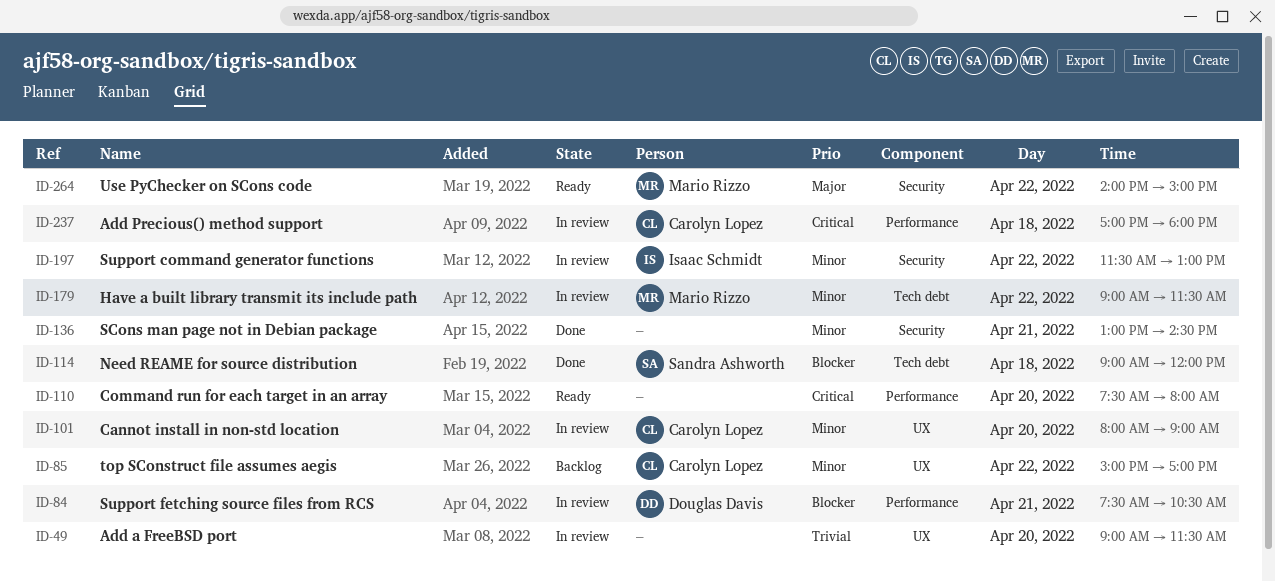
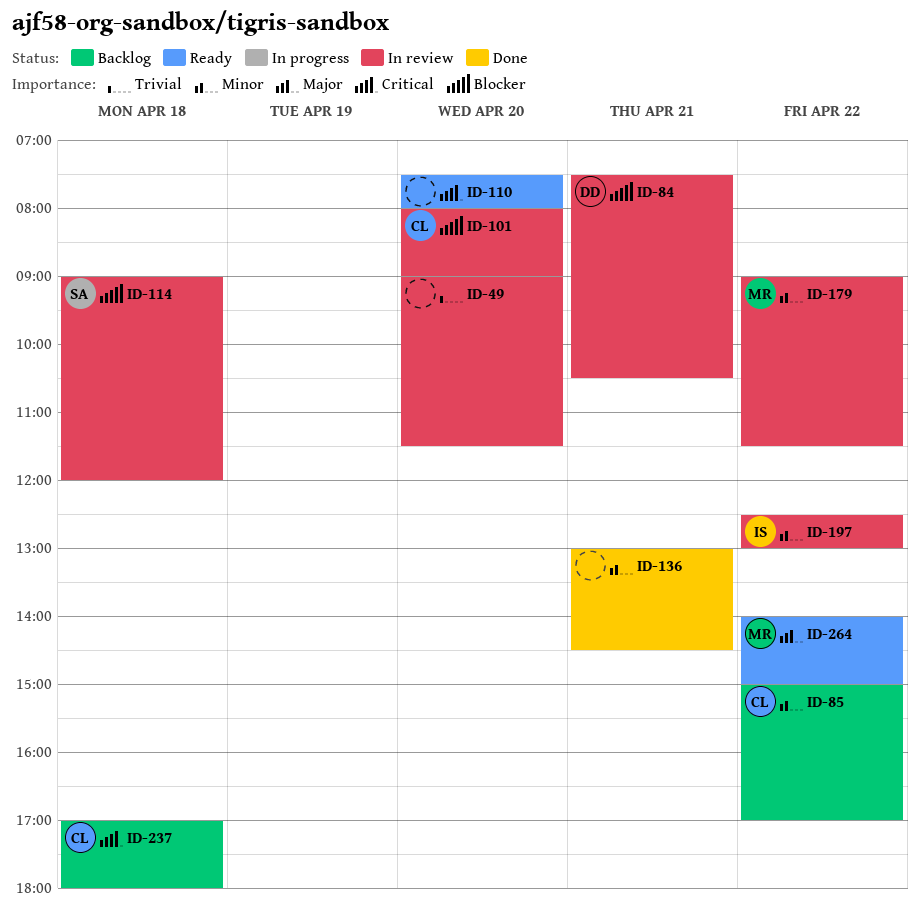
ID-101, priority: Minor -> Blocker
ID-114, status: Done -> In review
ID-197, begins: 11:30 -> 12:30
ID-237, status: In review -> Backlog

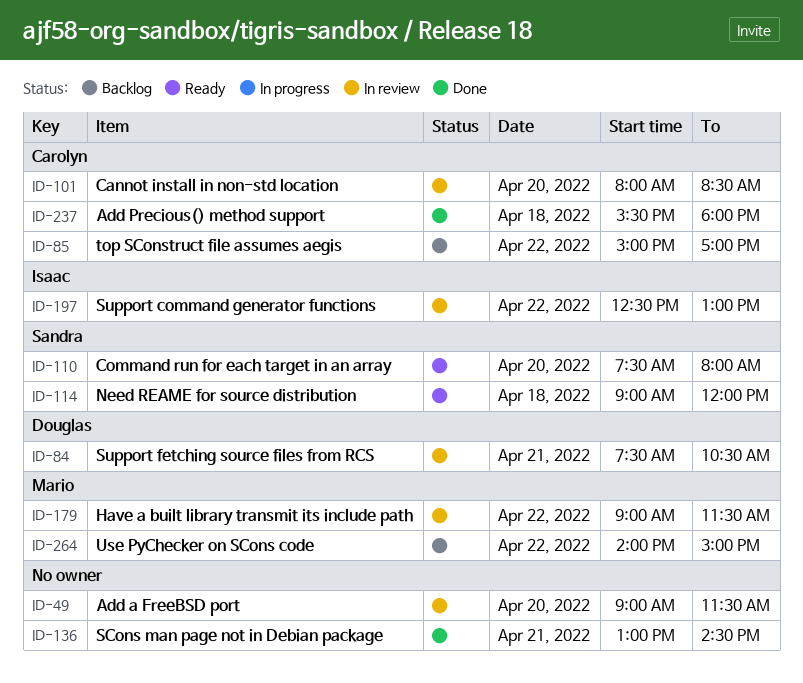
ID-101, ends: 09:00 -> 08:30
ID-110, owner: none -> Sandra
ID-114, status: In review -> Ready
ID-237, status: Backlog -> Done
ID-237, begins: 17:00 -> 15:30
ID-264, status: Ready -> Backlog

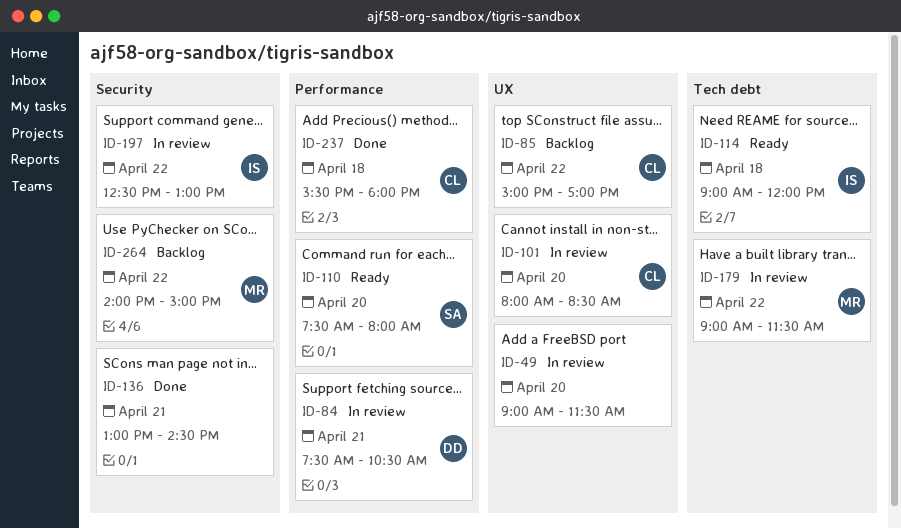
ID-114, owner: Sandra -> Isaac

